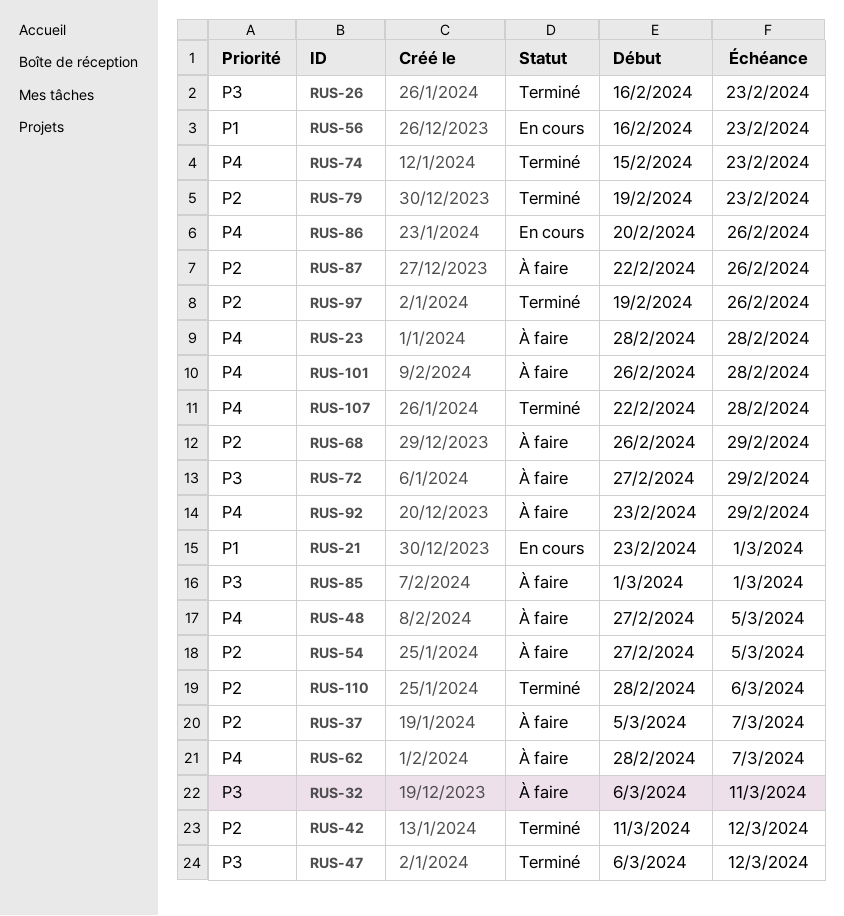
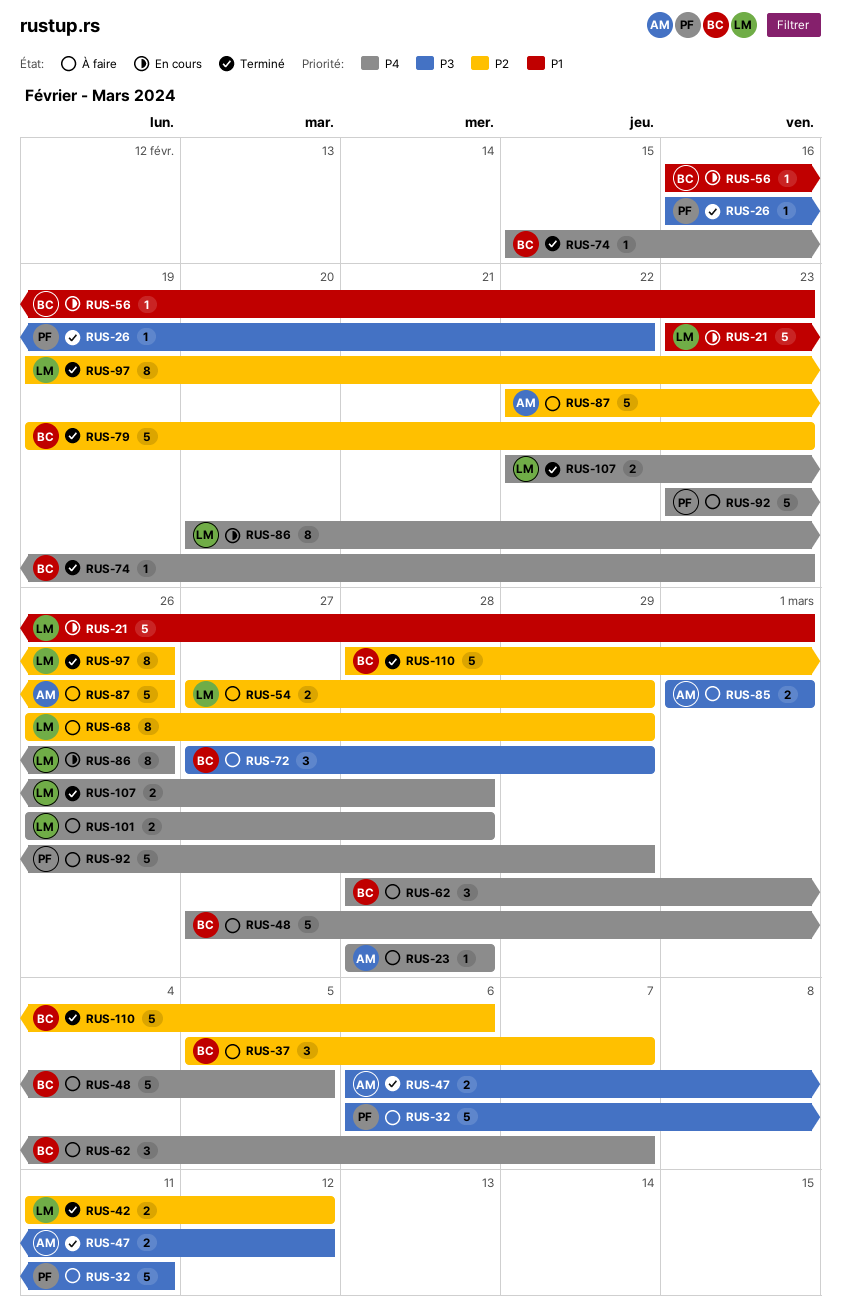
RUS-26, due: Feb 23 -> Feb 22
RUS-54, due: Mar 5 -> Feb 29

